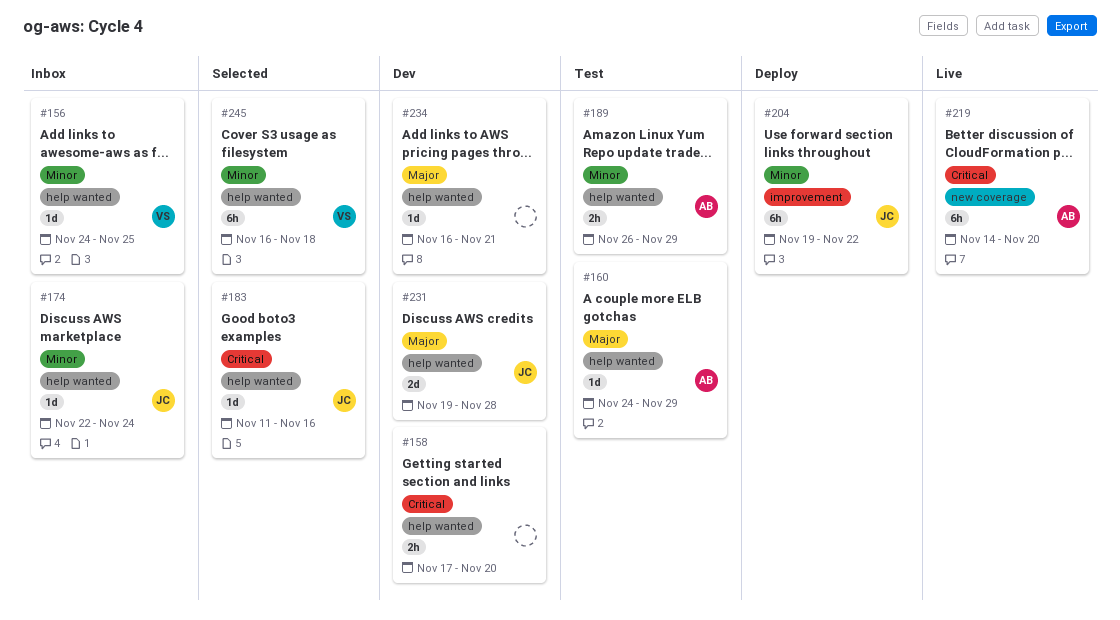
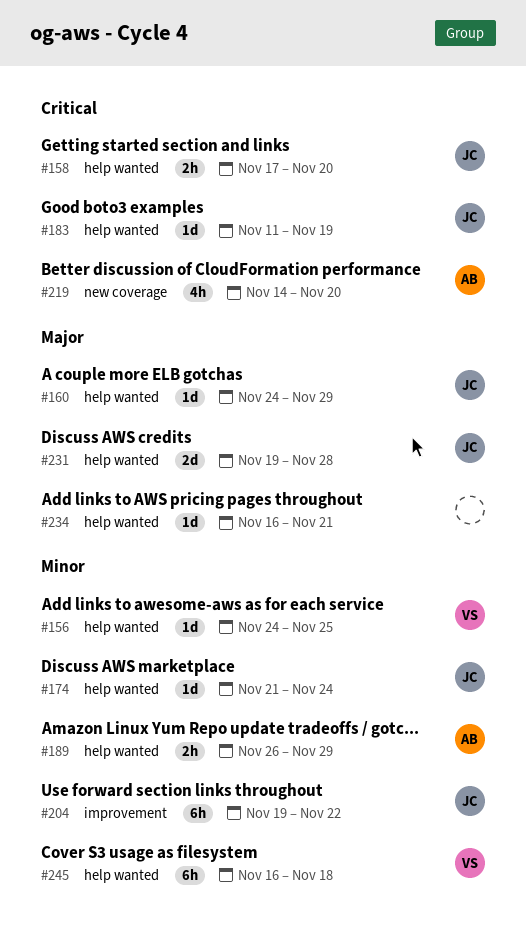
#158, owner: none -> JC
#160, owner: AB -> JC
#174, start: Nov 22 -> Nov 21
#183, due: Nov 16 -> Nov 19
#219, estimate: 6h -> 4h

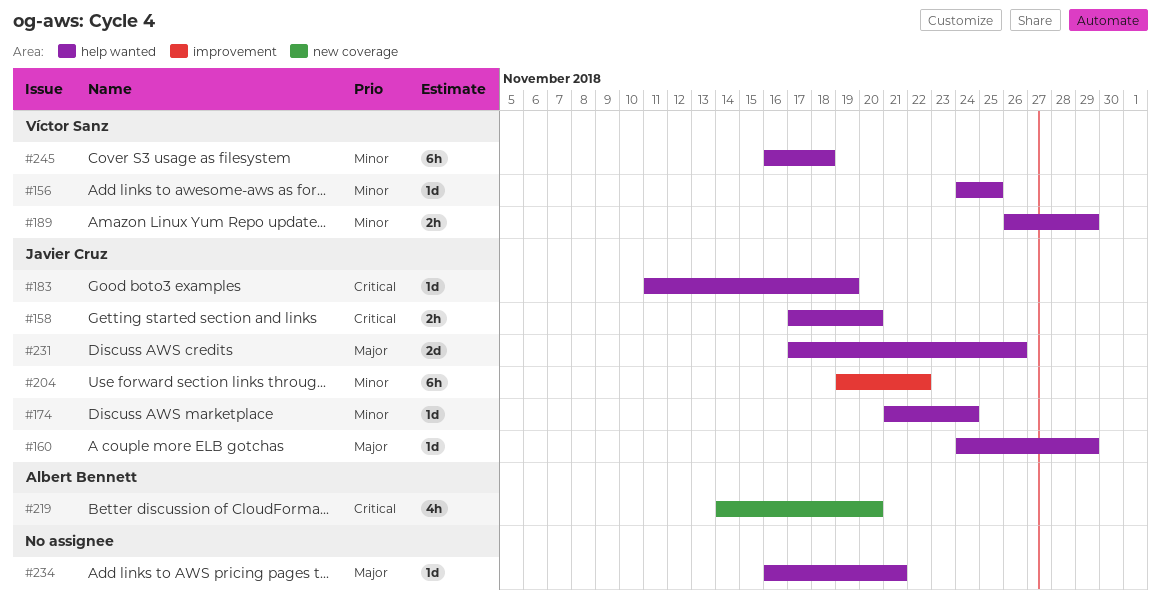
#189, owner: Albert Bennett -> Víctor Sanz
#231, start: Nov 19 -> Nov 17
#231, due: Nov 28 -> Nov 26

